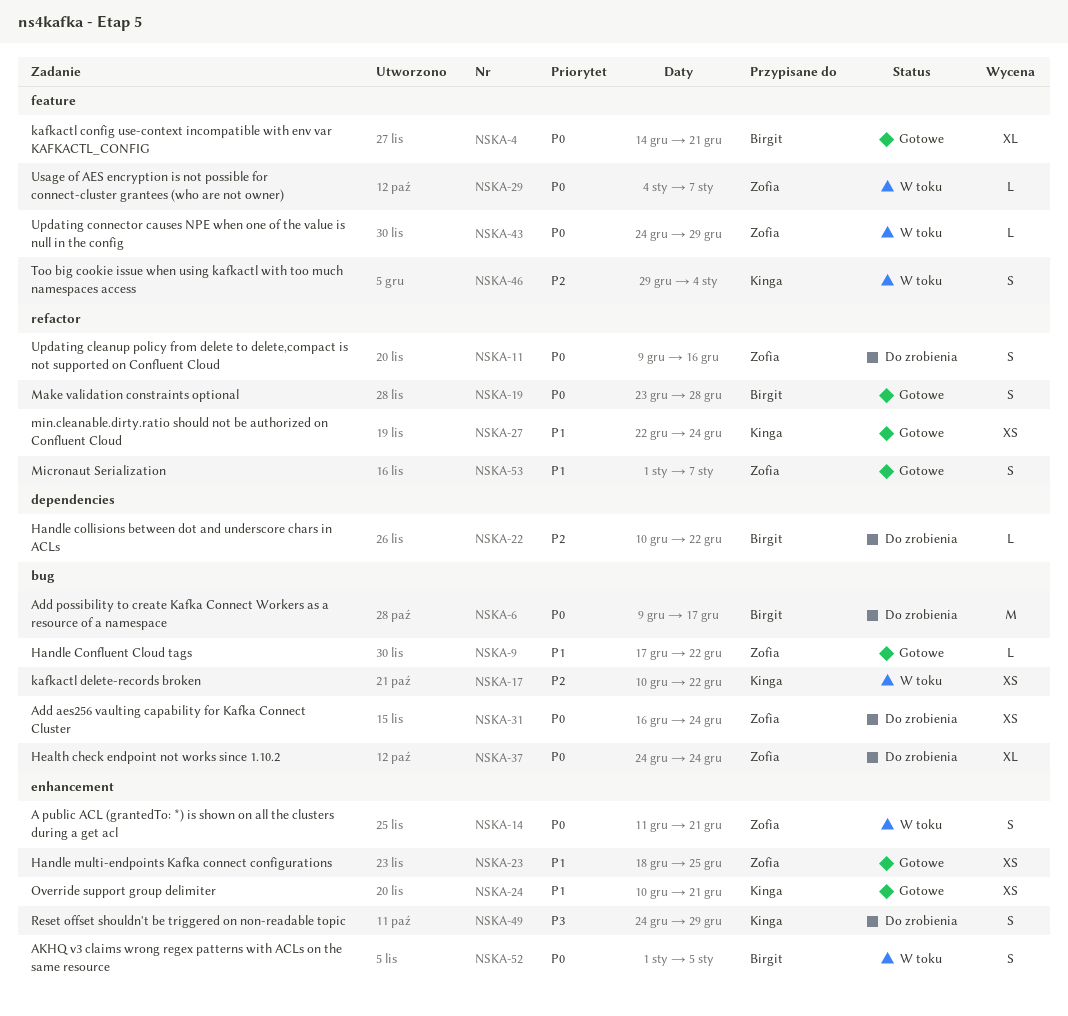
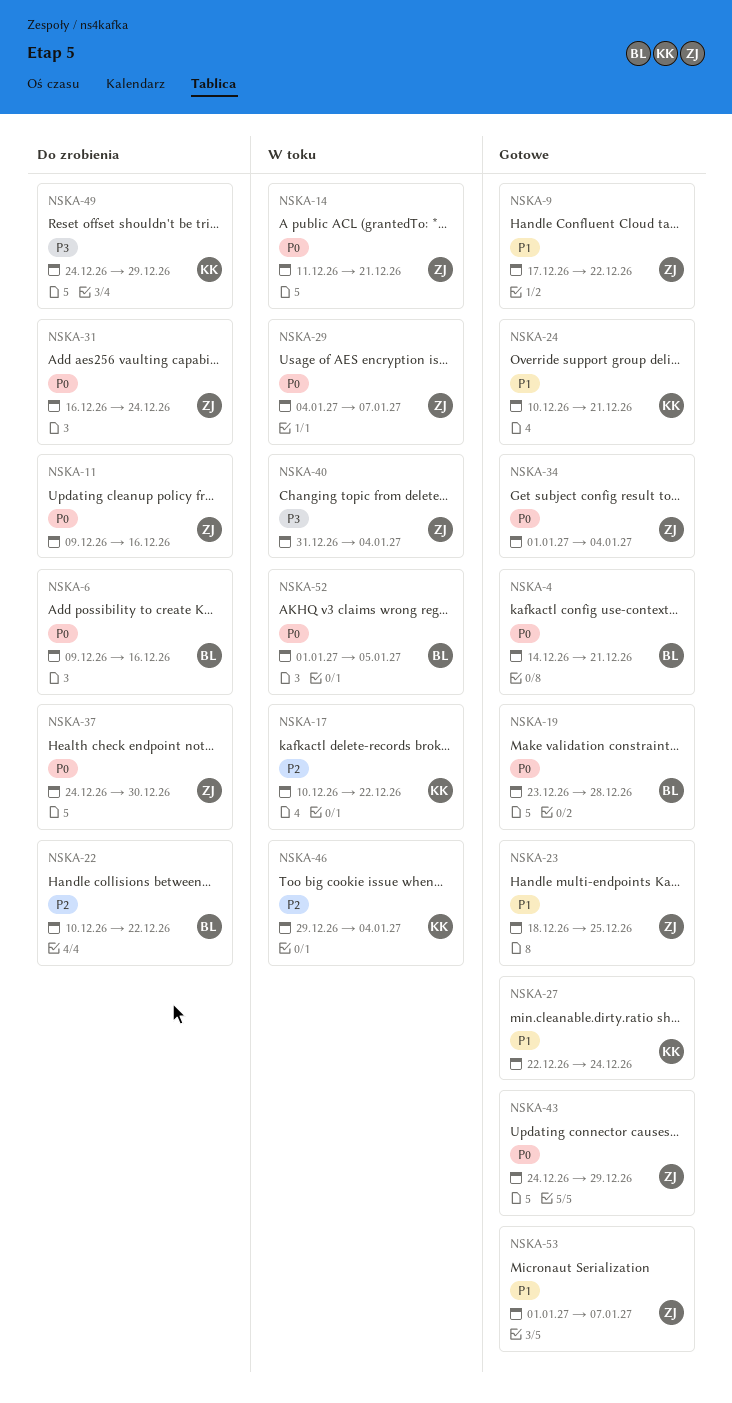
NSKA-6, due: Dec 17 -> Dec 16
NSKA-34: none -> present
NSKA-37, due: Dec 24 -> Dec 30
NSKA-40: none -> present
NSKA-43, status: W toku -> Gotowe

